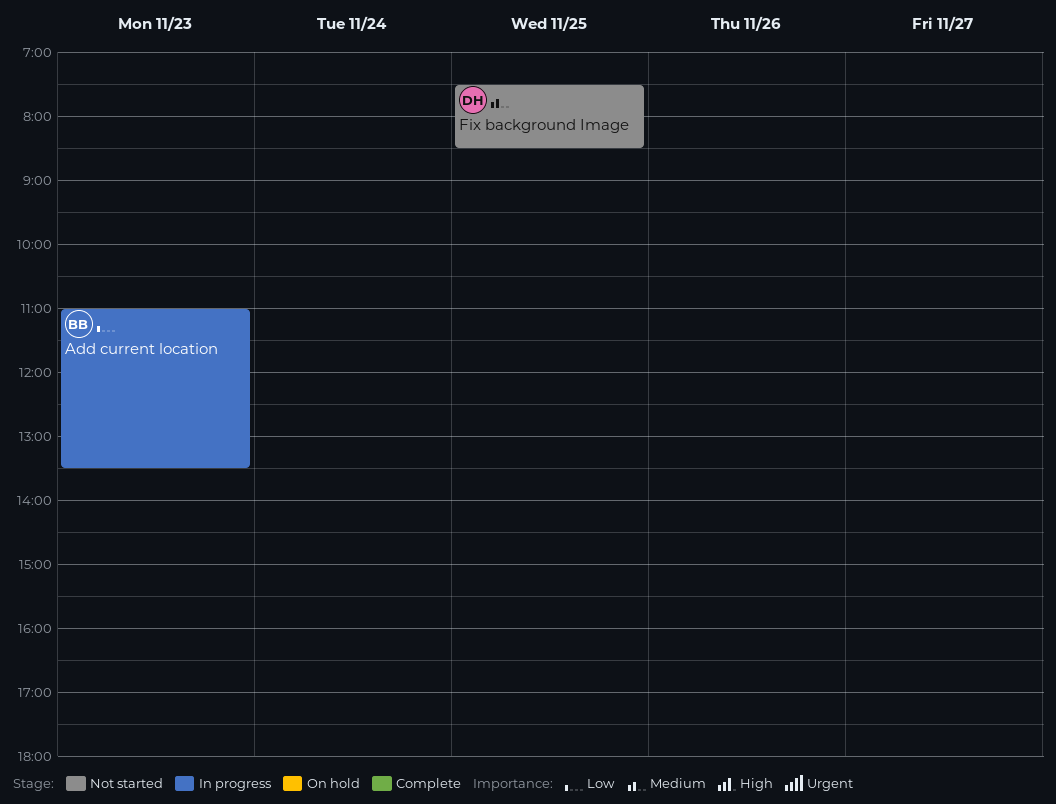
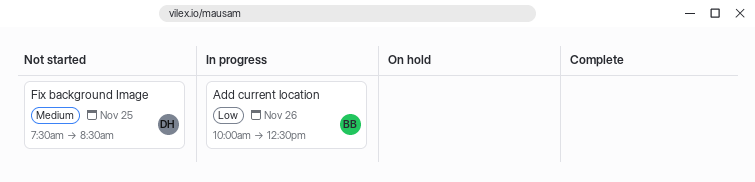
Add current location, day: Nov 23 -> Nov 26
Add current location, begins: 11:00 -> 10:00
Add current location, ends: 13:30 -> 12:30

